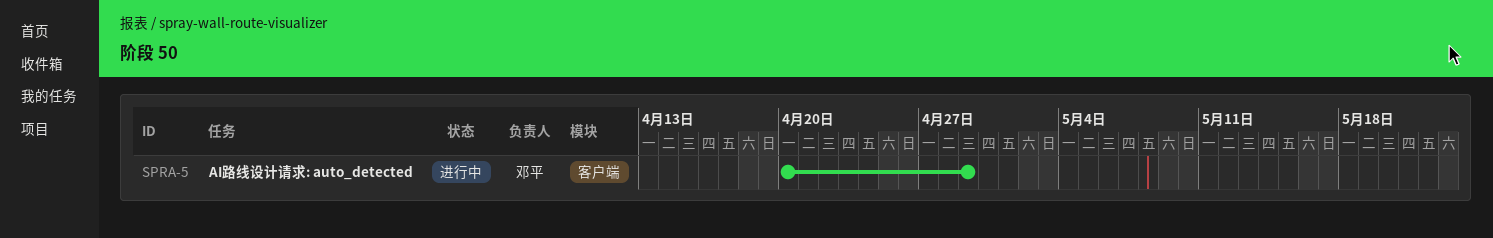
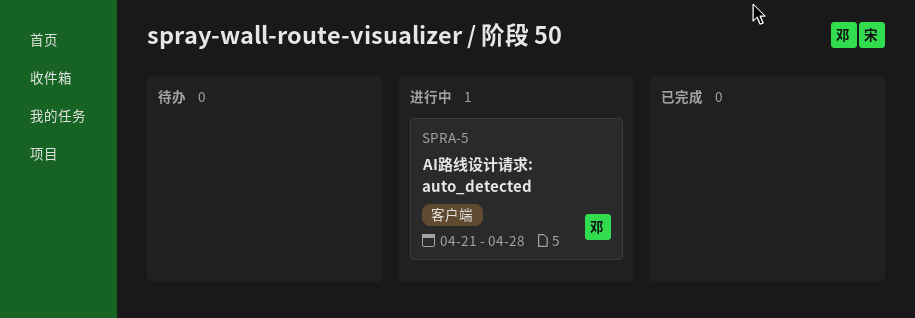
SPRA-5, start: Apr 20 -> Apr 21
SPRA-5, due: Apr 29 -> Apr 28

